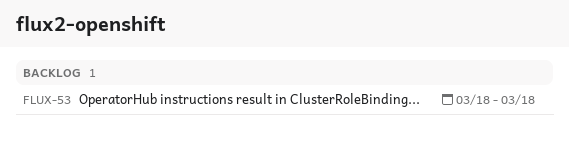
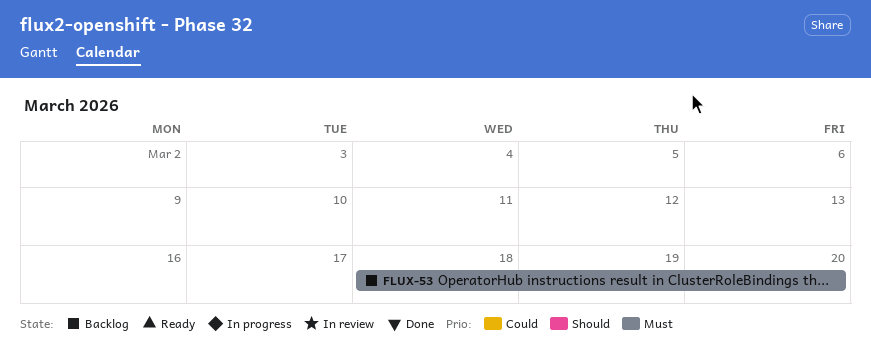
FLUX-53, due: Mar 18 -> Mar 20

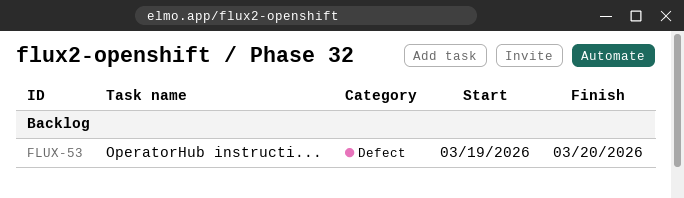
FLUX-53, start: Mar 18 -> Mar 19

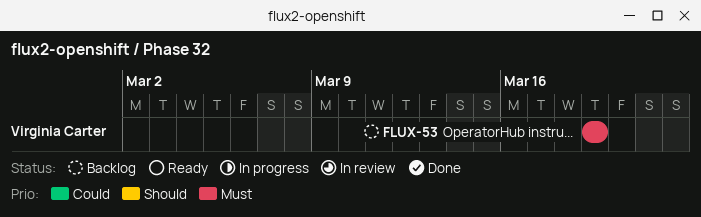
FLUX-53, due: Mar 20 -> Mar 19

